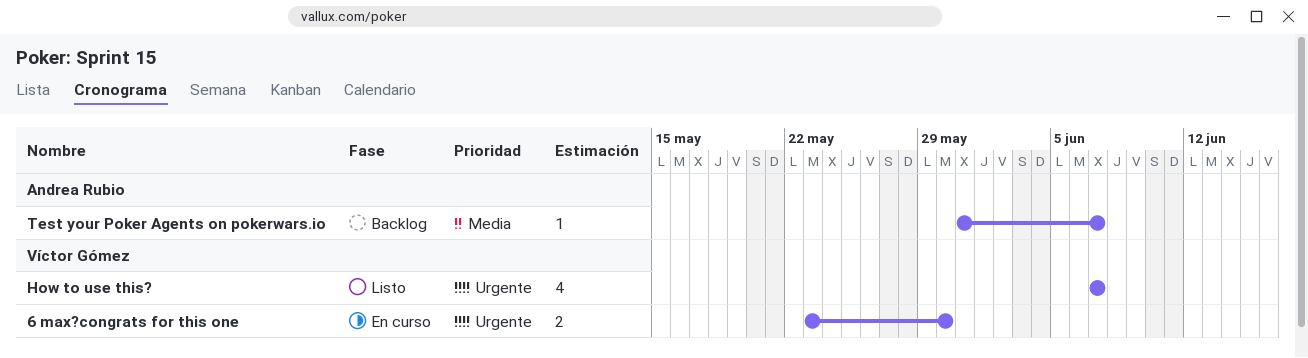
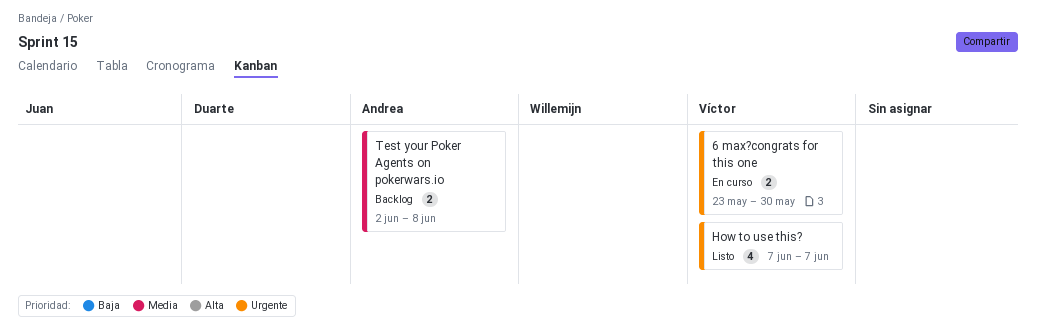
Test your Poker Agents on pokerwars.io, estimate: 1 -> 2
Test your Poker Agents on pokerwars.io, start: May 31 -> Jun 2
Test your Poker Agents on pokerwars.io, due: Jun 7 -> Jun 8

